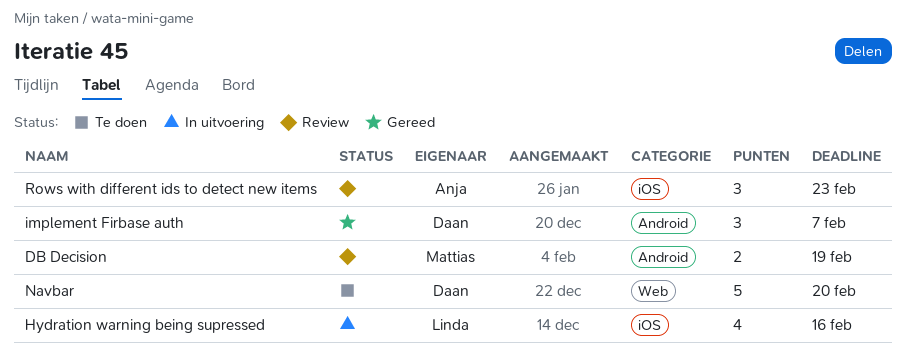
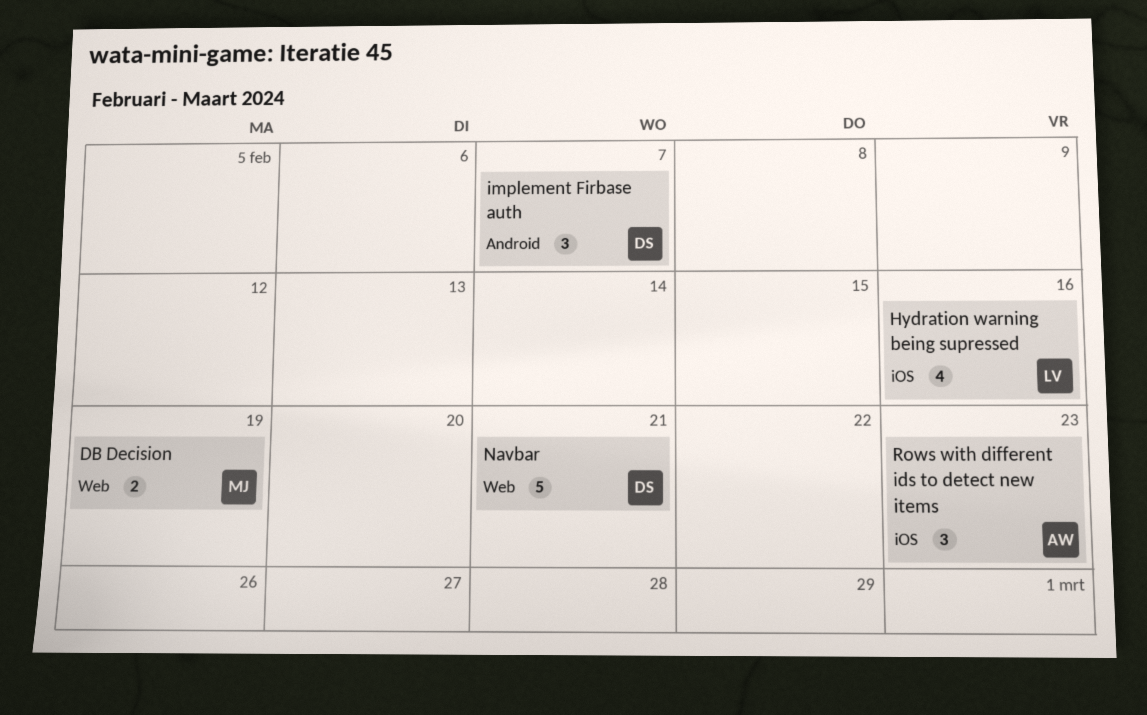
DB Decision, label: Android -> Web
Navbar, due: Feb 20 -> Feb 21

